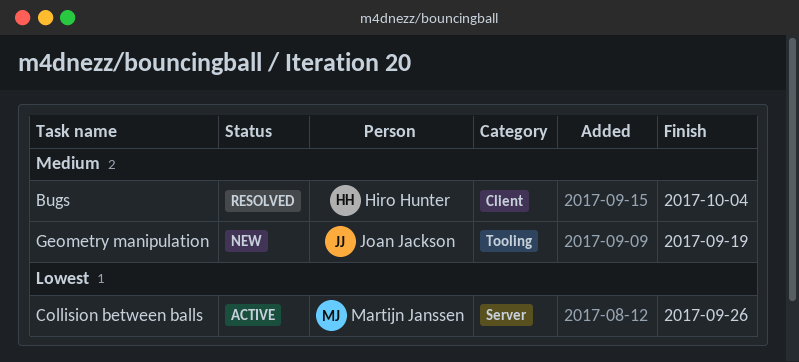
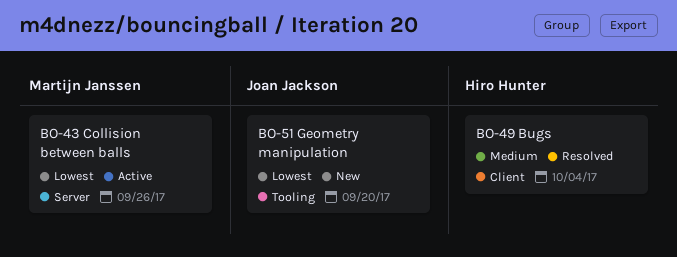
Geometry manipulation, priority: Medium -> Lowest
Geometry manipulation, due: Sep 19 -> Sep 20

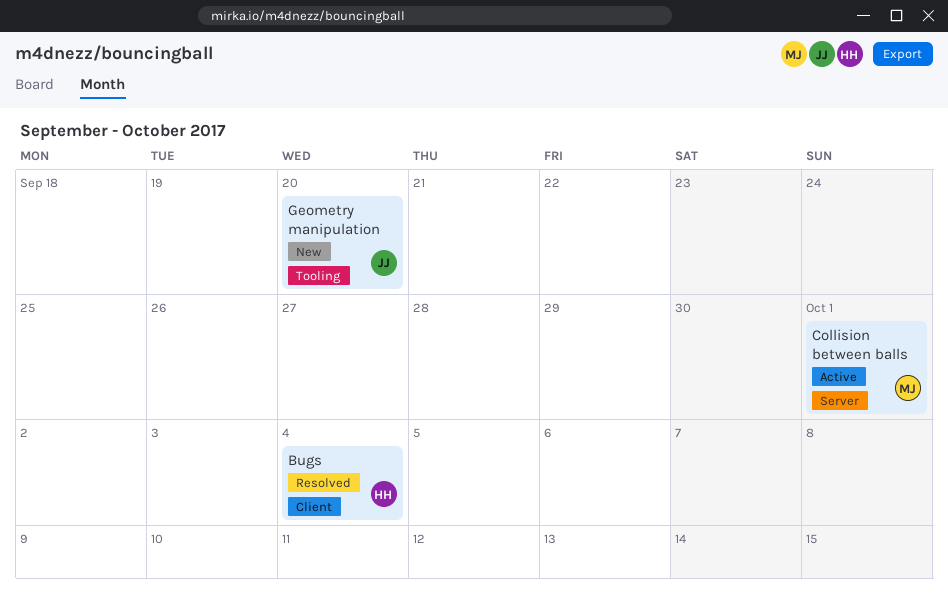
Collision between balls, due: Sep 26 -> Oct 1

